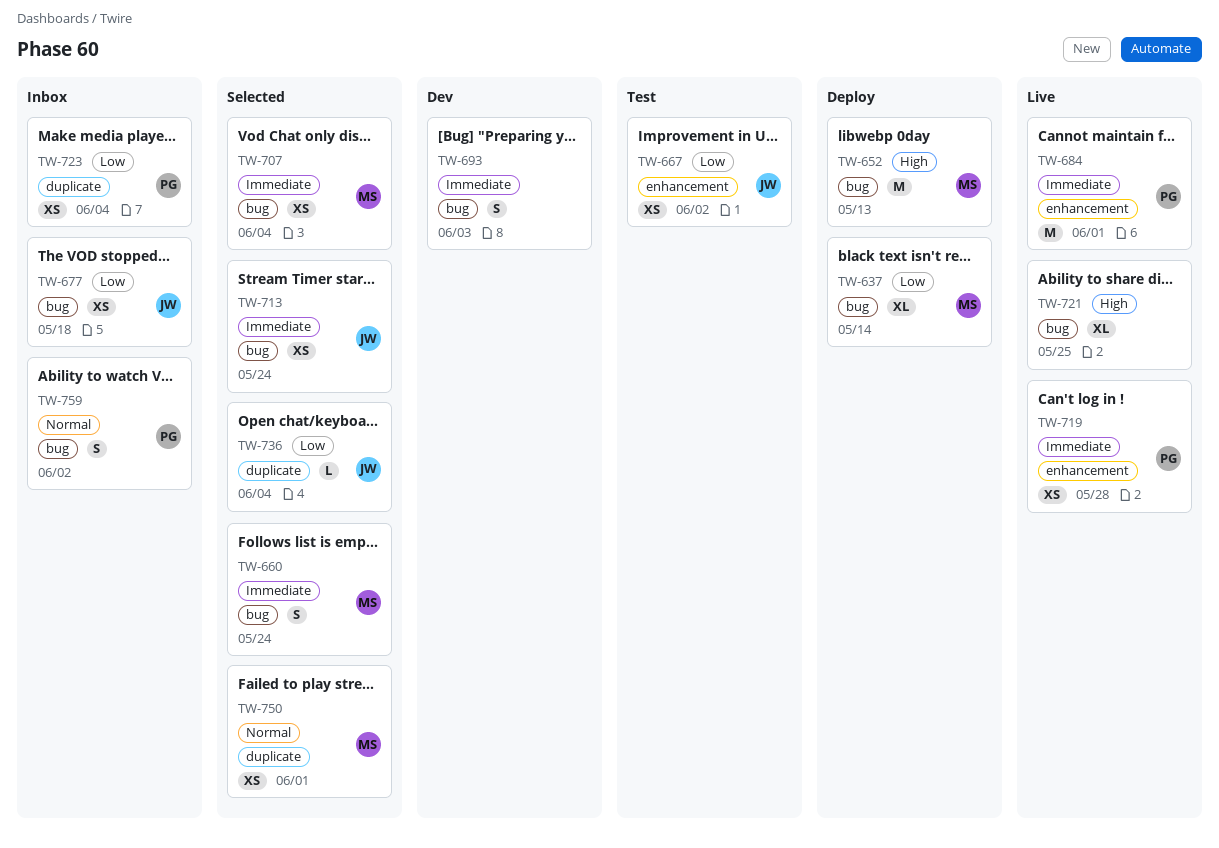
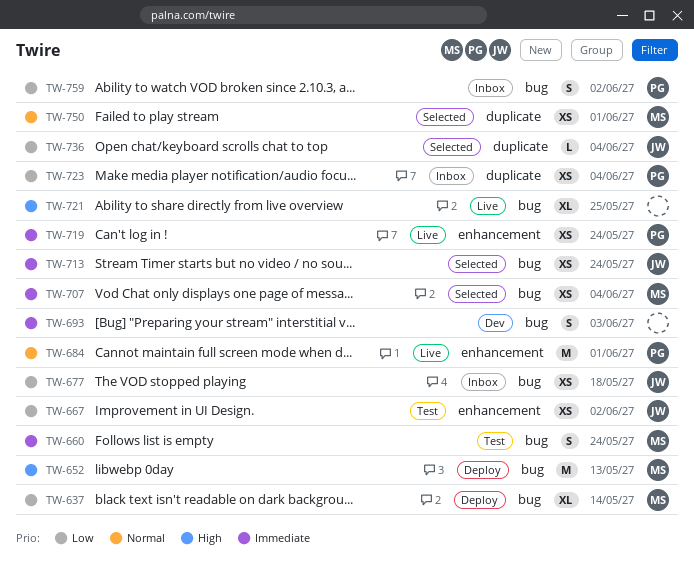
TW-660, status: Selected -> Test
TW-684, priority: Immediate -> Normal
TW-719, due: May 28 -> May 24
TW-759, priority: Normal -> Low

